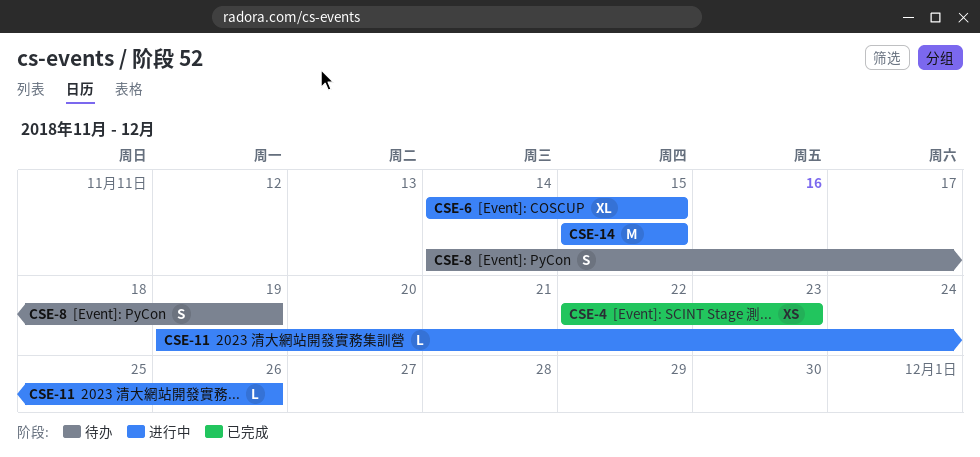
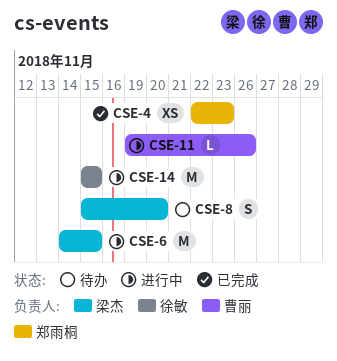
CSE-6, estimate: XL -> M
CSE-8, start: Nov 14 -> Nov 15
CSE-8, due: Nov 19 -> Nov 20

